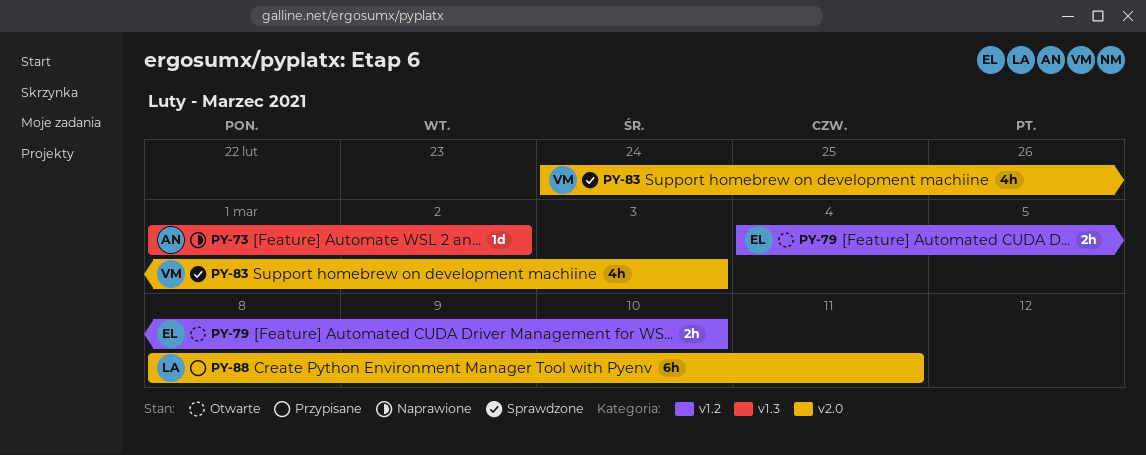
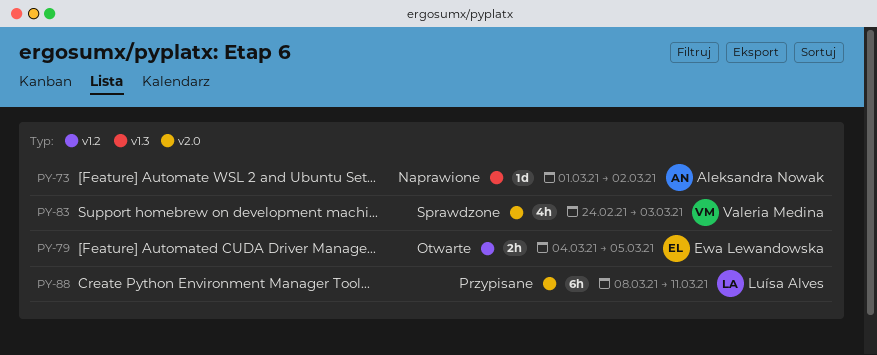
PY-79, due: Mar 10 -> Mar 5

